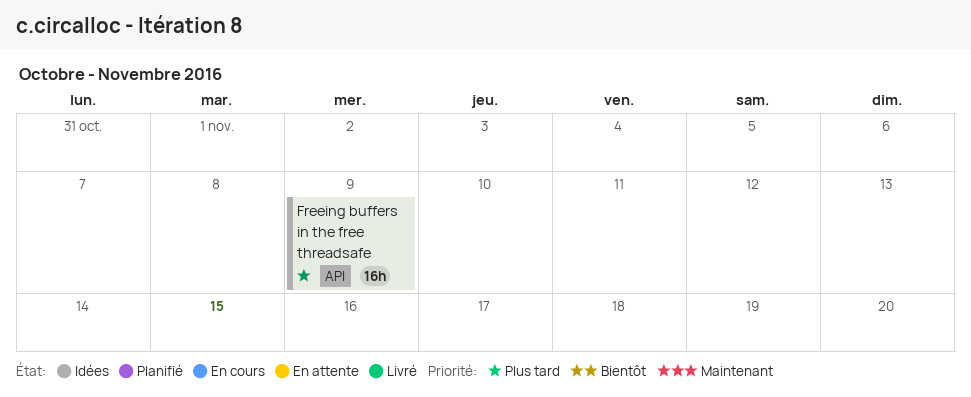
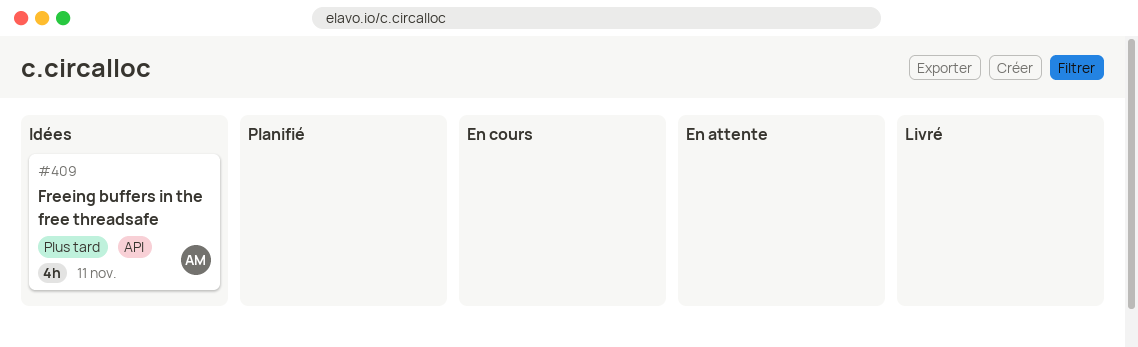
Freeing buffers in the free threadsafe, estimate: 16h -> 4h
Freeing buffers in the free threadsafe, due: Nov 9 -> Nov 11

